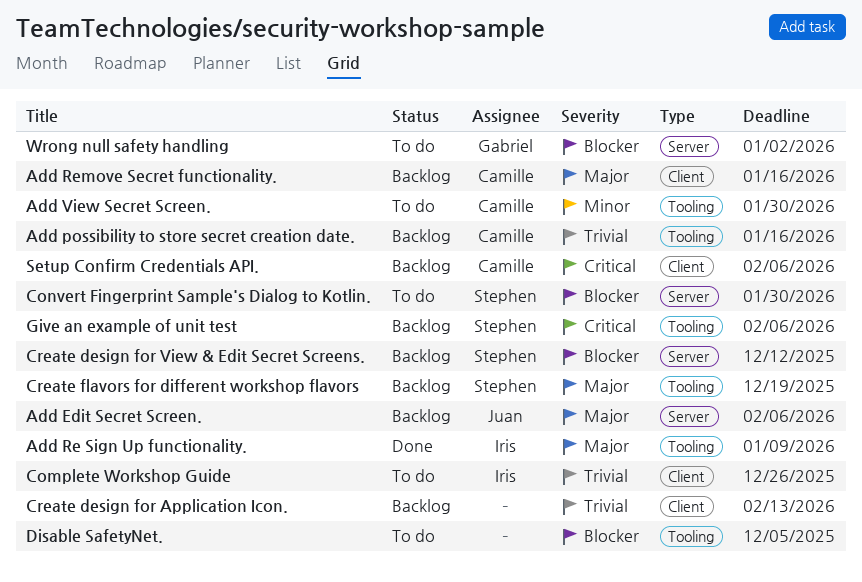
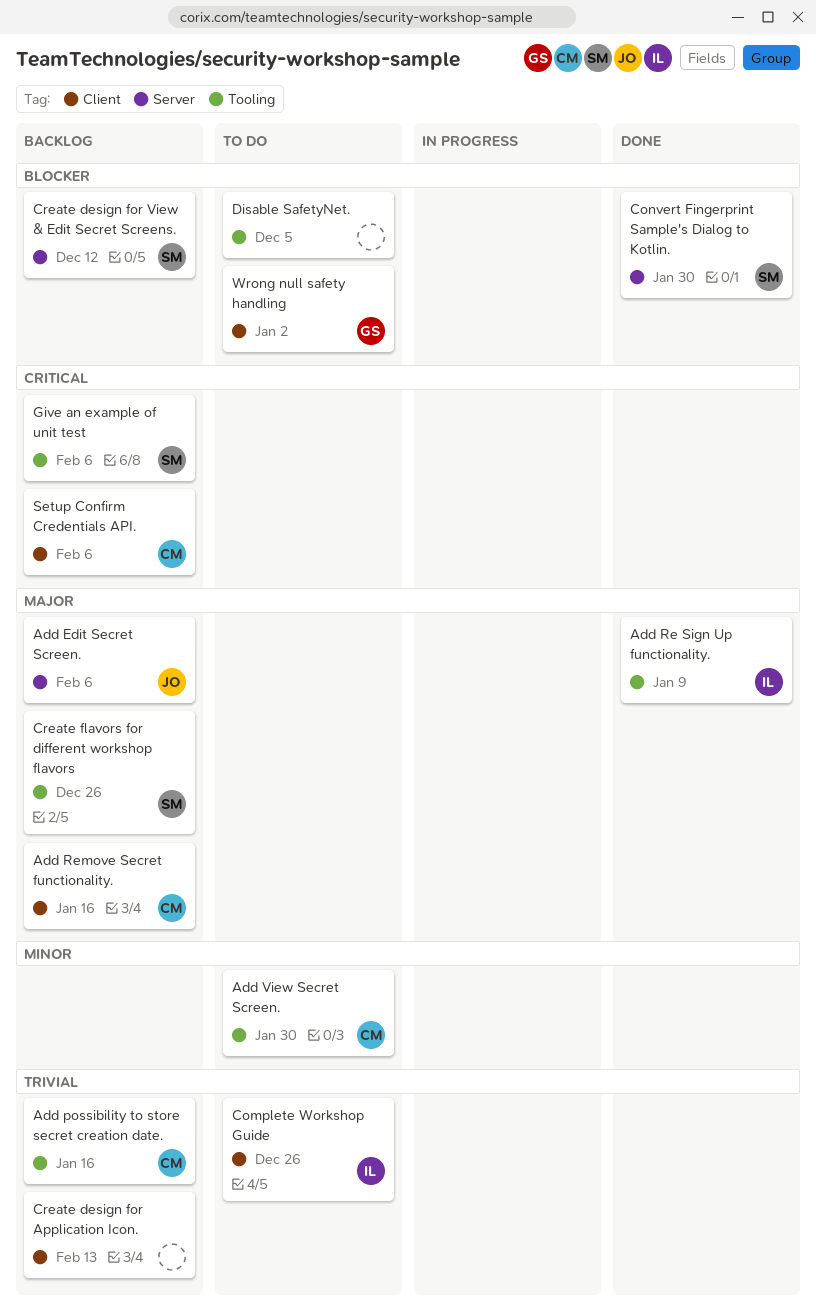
Convert Fingerprint Sample's Dialog to Kotlin., status: To do -> Done
Create flavors for different workshop flavors, due: Dec 19 -> Dec 26
Wrong null safety handling, label: Server -> Client

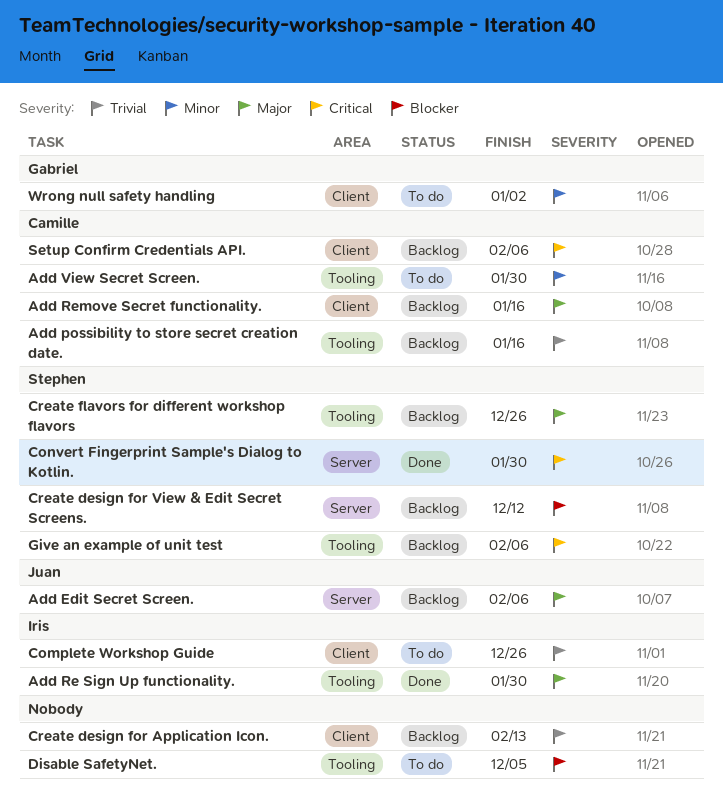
Add Re Sign Up functionality., due: Jan 9 -> Jan 30
Convert Fingerprint Sample's Dialog to Kotlin., priority: Blocker -> Critical
Wrong null safety handling, priority: Blocker -> Minor

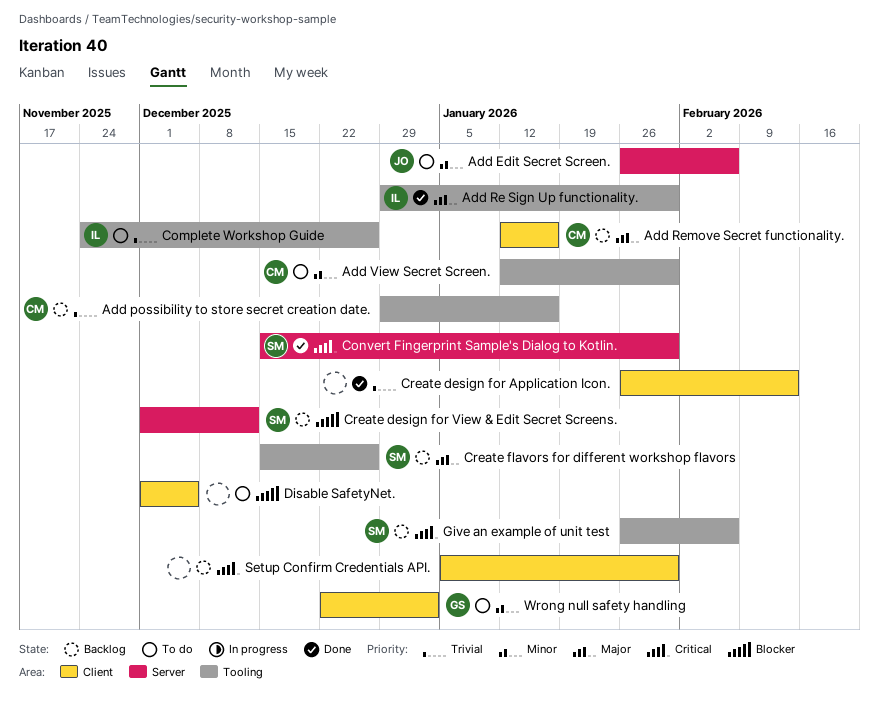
Add Edit Secret Screen., status: Backlog -> To do
Add Edit Secret Screen., priority: Major -> Minor
Complete Workshop Guide, label: Client -> Tooling
Create design for Application Icon., status: Backlog -> Done
Disable SafetyNet., label: Tooling -> Client
Setup Confirm Credentials API., owner: Camille -> none
Setup Confirm Credentials API., due: Feb 6 -> Jan 30

